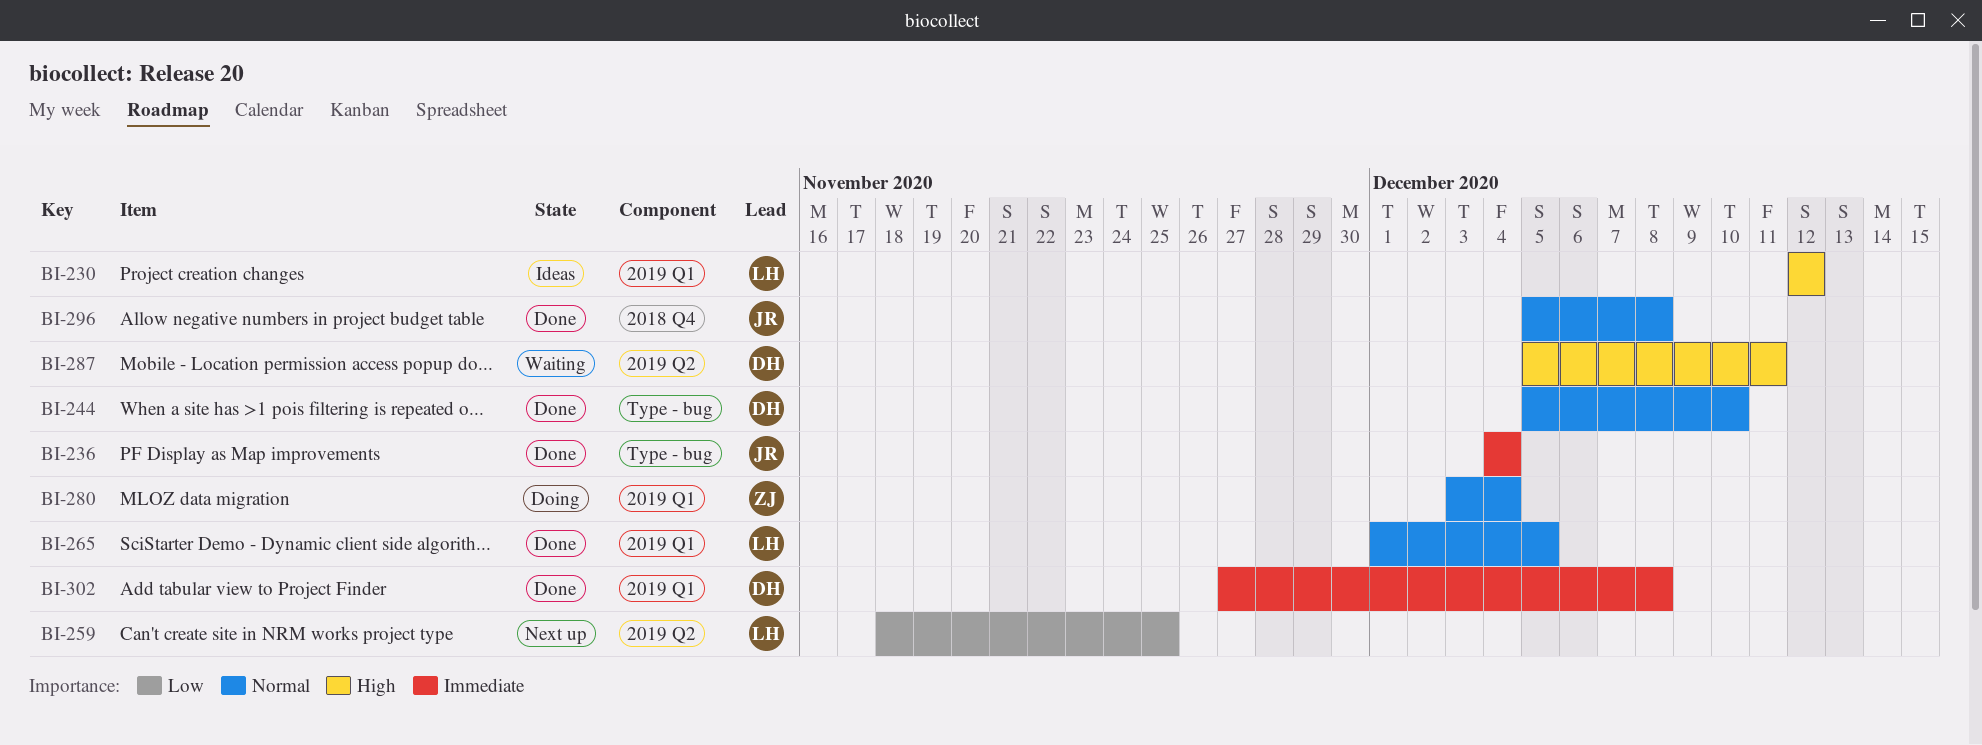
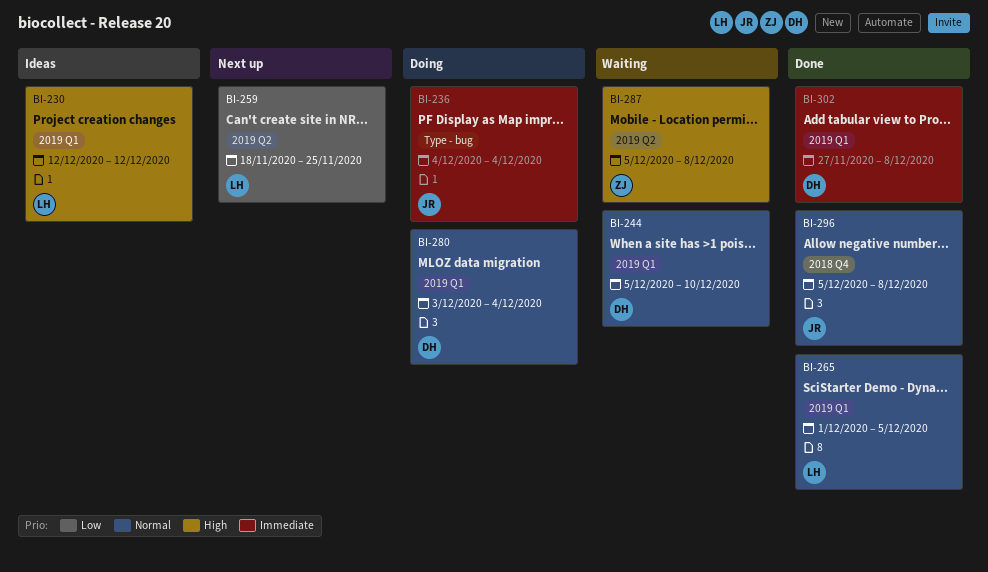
BI-236, status: Done -> Doing
BI-244, status: Done -> Waiting
BI-244, label: Type - bug -> 2019 Q1
BI-280, owner: ZJ -> DH
BI-287, owner: DH -> ZJ
BI-287, due: Dec 11 -> Dec 8

